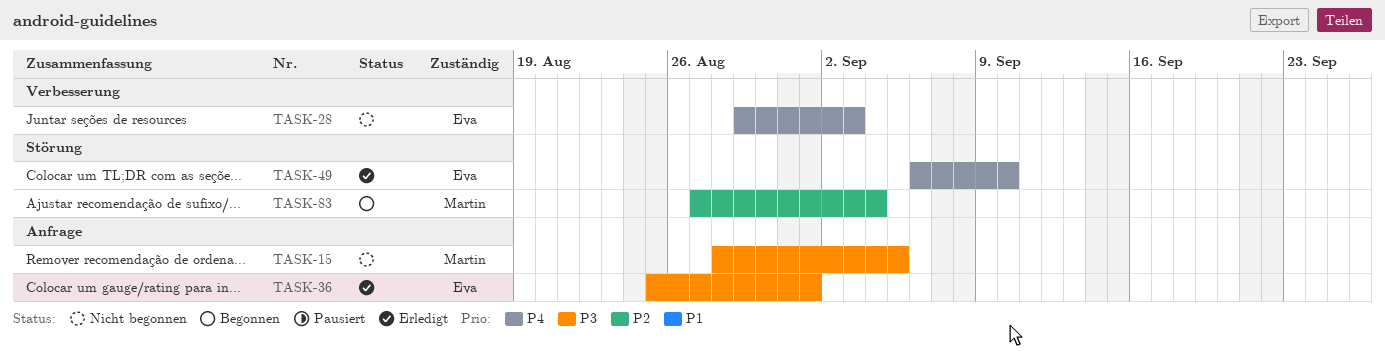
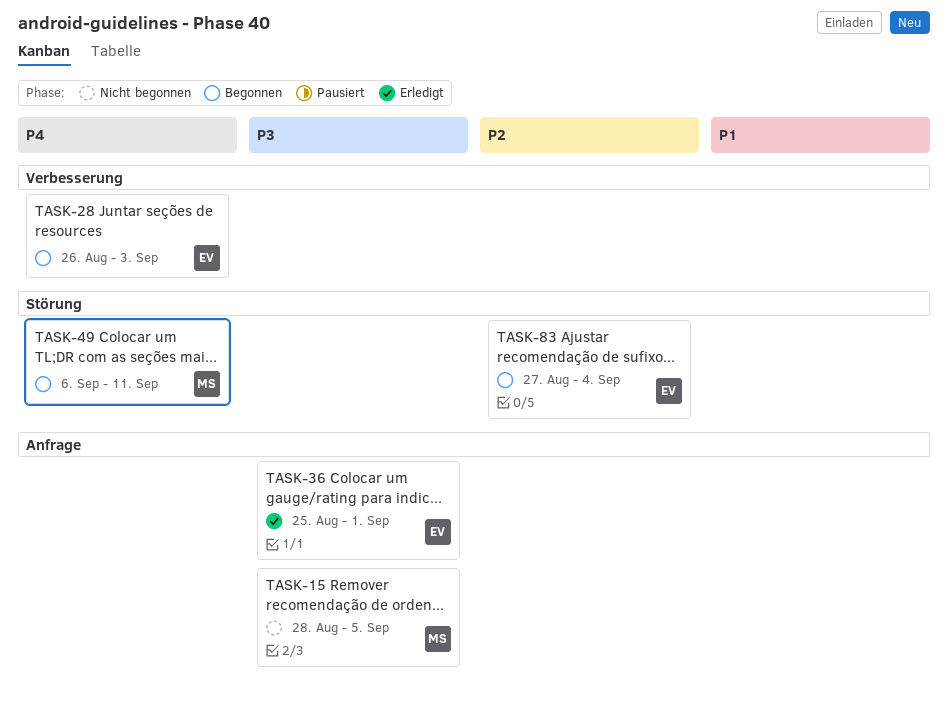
TASK-28, status: Nicht begonnen -> Begonnen
TASK-28, start: Aug 29 -> Aug 26
TASK-49, status: Erledigt -> Begonnen
TASK-49, owner: Eva -> Martin
TASK-49, due: Sep 10 -> Sep 11
TASK-83, owner: Martin -> Eva

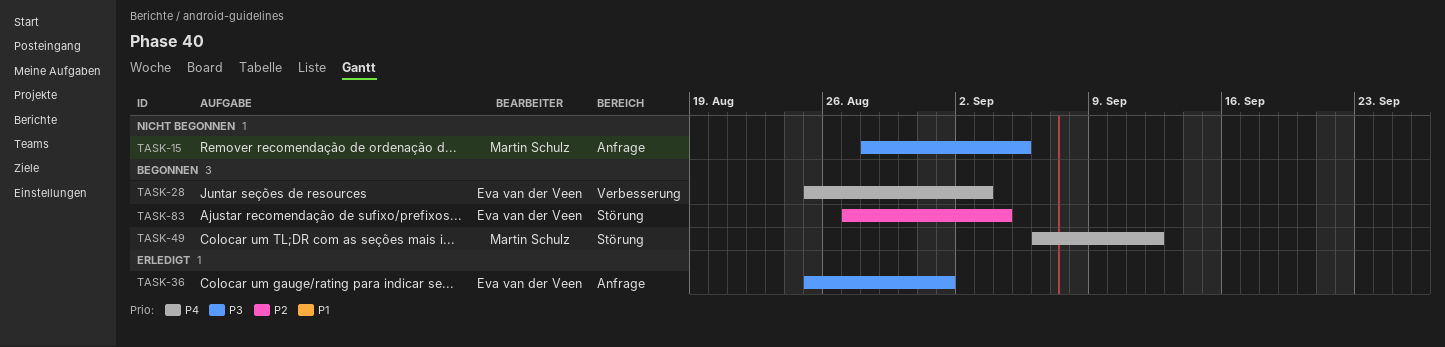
TASK-28, start: Aug 26 -> Aug 25
TASK-49, due: Sep 11 -> Sep 12

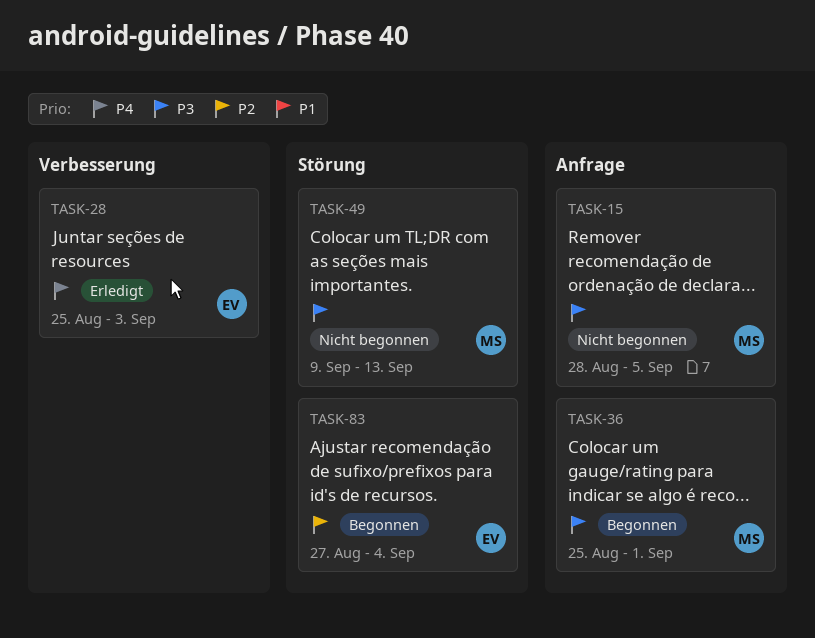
TASK-28, status: Begonnen -> Erledigt
TASK-36, status: Erledigt -> Begonnen
TASK-36, owner: Eva van der Veen -> Martin Schulz
TASK-49, status: Begonnen -> Nicht begonnen
TASK-49, priority: P4 -> P3
TASK-49, start: Sep 6 -> Sep 9
TASK-49, due: Sep 12 -> Sep 13

